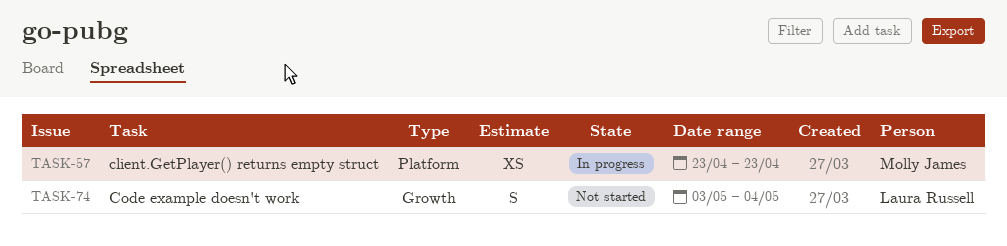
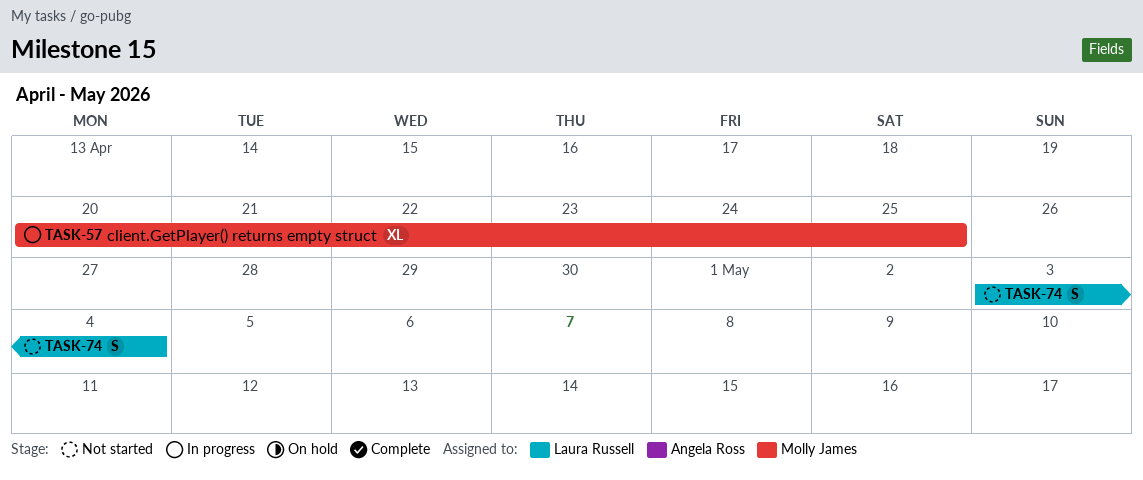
TASK-57, estimate: XS -> XL
TASK-57, start: Apr 23 -> Apr 20
TASK-57, due: Apr 23 -> Apr 25

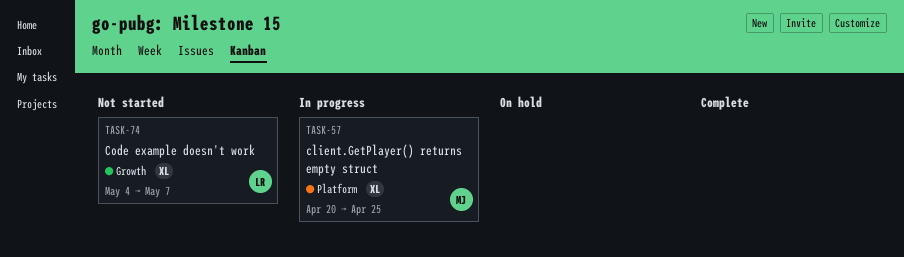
TASK-74, estimate: S -> XL
TASK-74, start: May 3 -> May 4
TASK-74, due: May 4 -> May 7

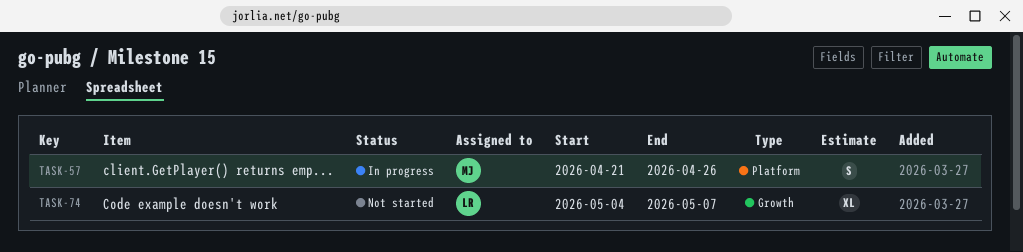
TASK-57, estimate: XL -> S
TASK-57, start: Apr 20 -> Apr 21
TASK-57, due: Apr 25 -> Apr 26

